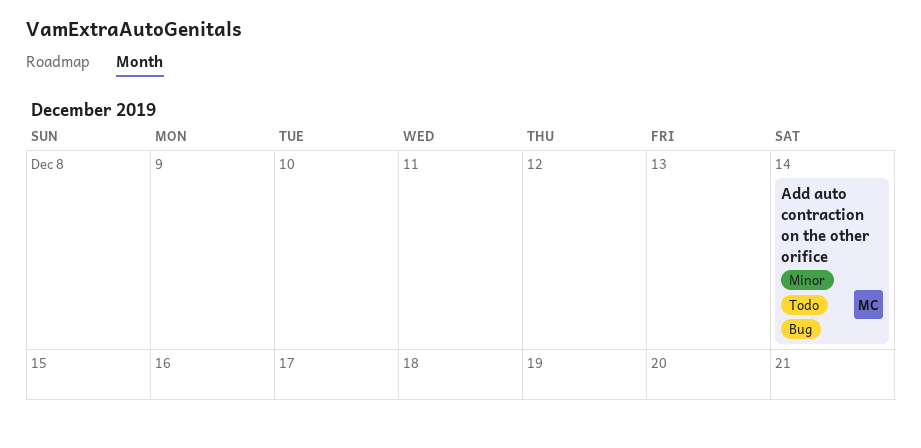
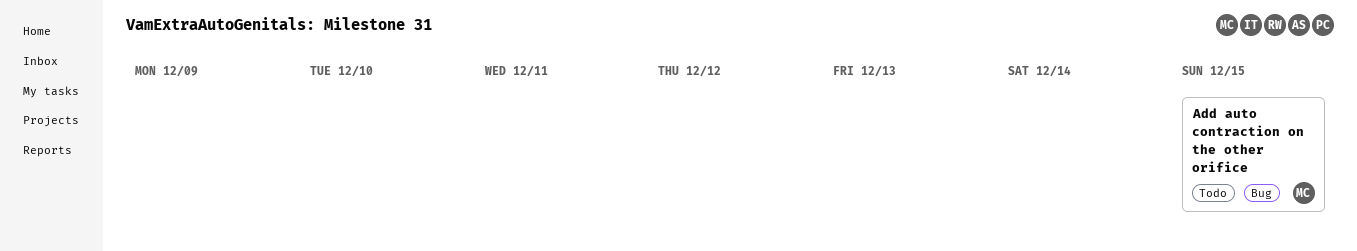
Add auto contraction on the other orifice, due: Dec 14 -> Dec 15

